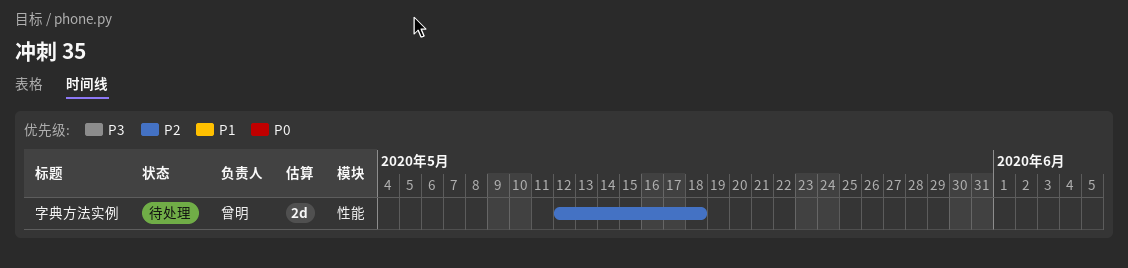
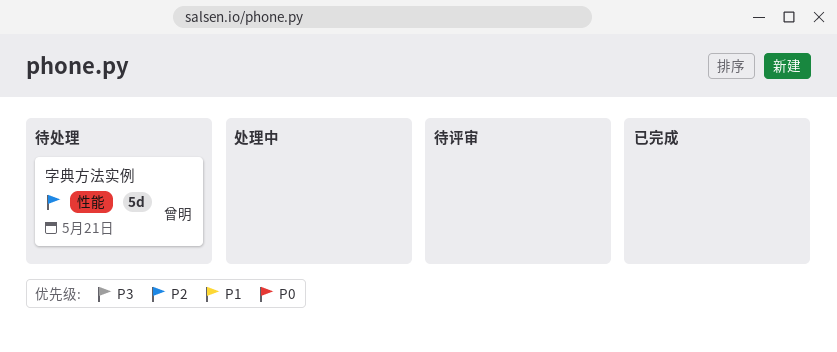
字典方法实例, estimate: 2d -> 5d
字典方法实例, due: May 18 -> May 21

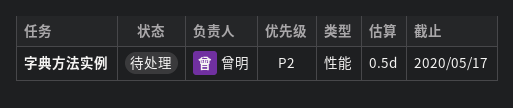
字典方法实例, estimate: 5d -> 0.5d
字典方法实例, due: May 21 -> May 17

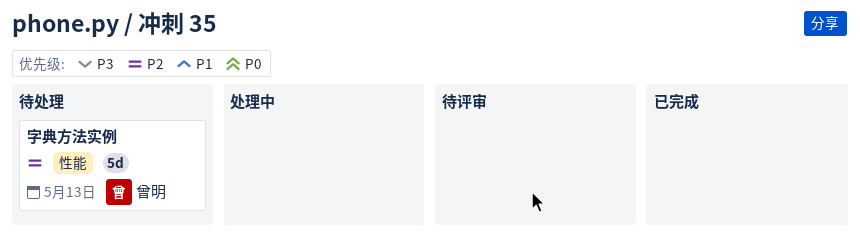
字典方法实例, estimate: 0.5d -> 5d
字典方法实例, due: May 17 -> May 13

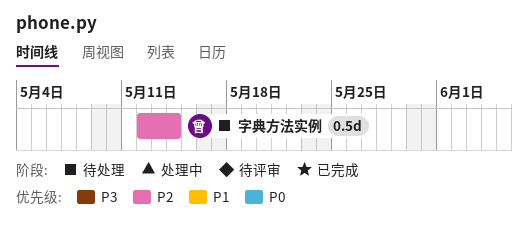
字典方法实例, estimate: 5d -> 0.5d
字典方法实例, due: May 13 -> May 14

